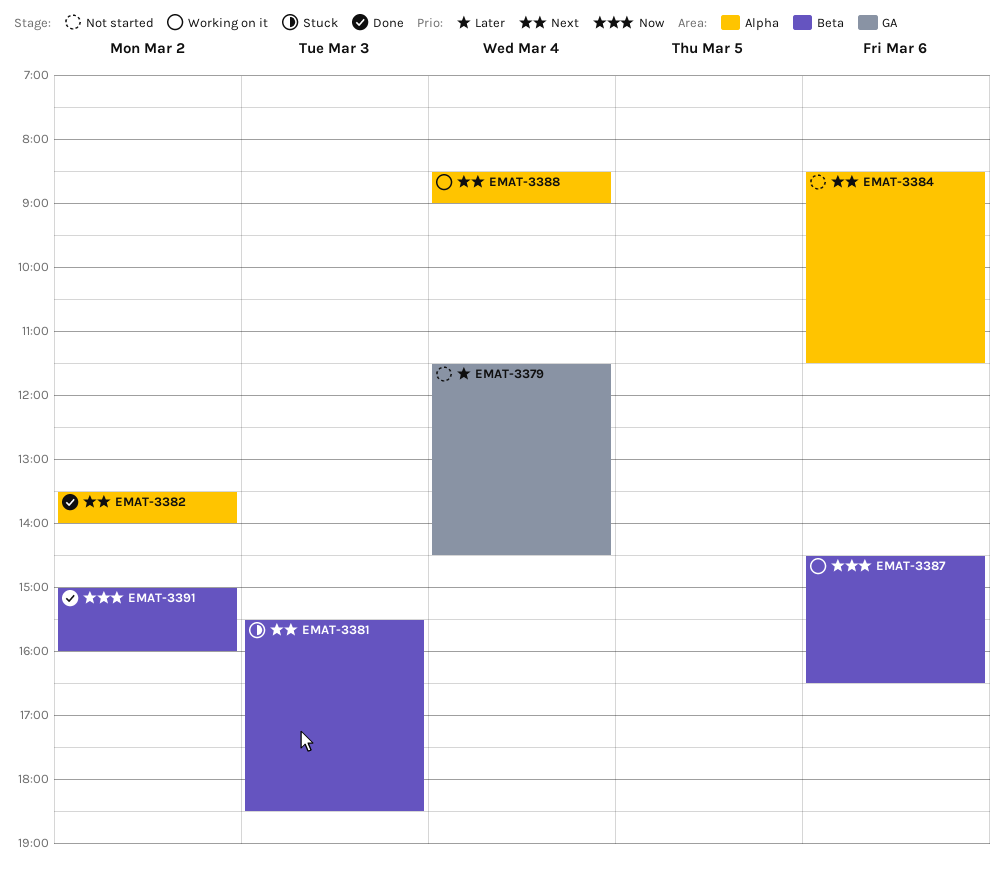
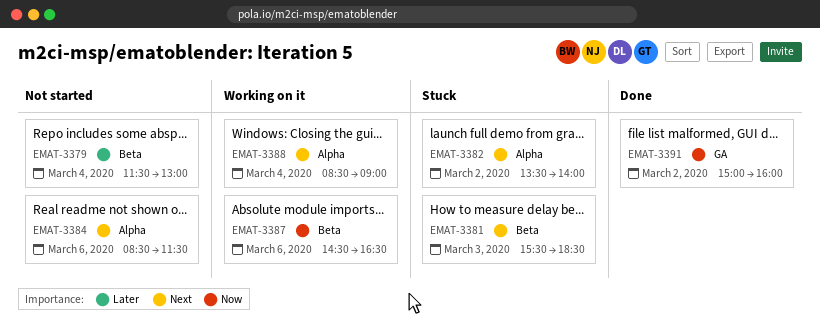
EMAT-3379, label: GA -> Beta
EMAT-3379, ends: 14:30 -> 13:00
EMAT-3382, status: Done -> Stuck
EMAT-3391, label: Beta -> GA

